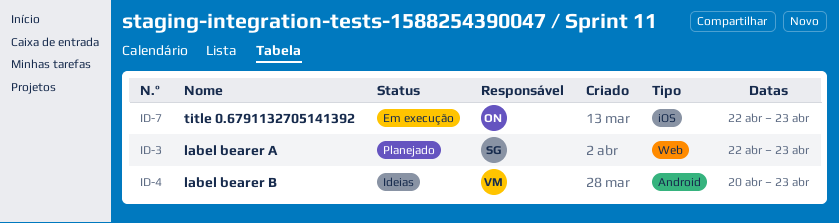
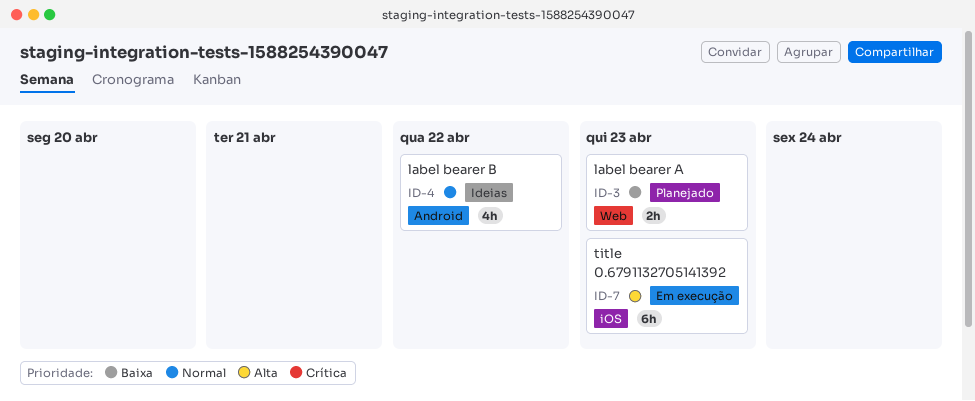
ID-4, due: Apr 23 -> Apr 22

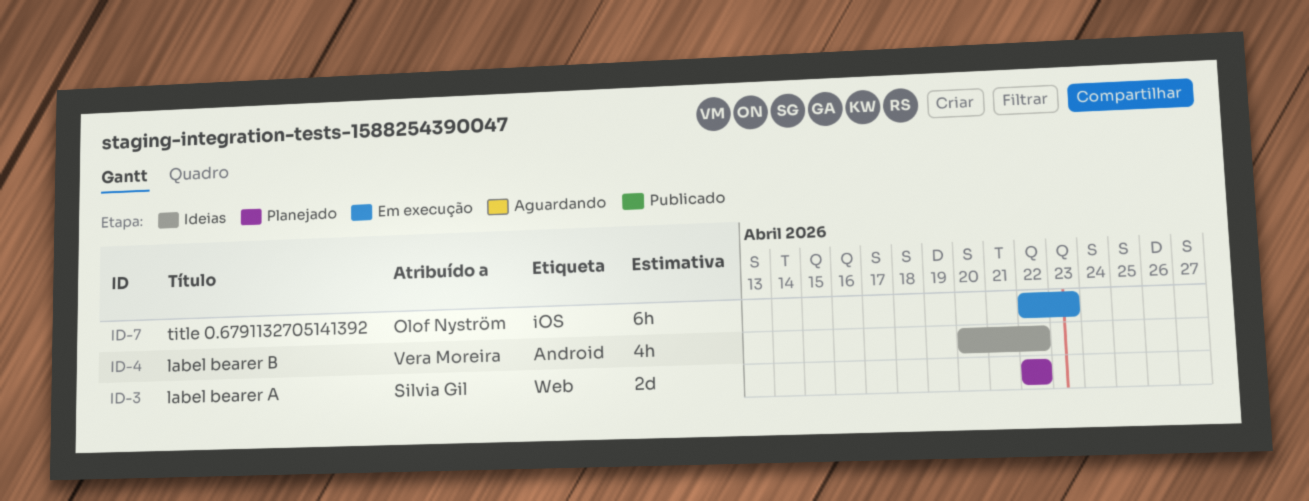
ID-3, estimate: 2h -> 2d
ID-3, due: Apr 23 -> Apr 22

